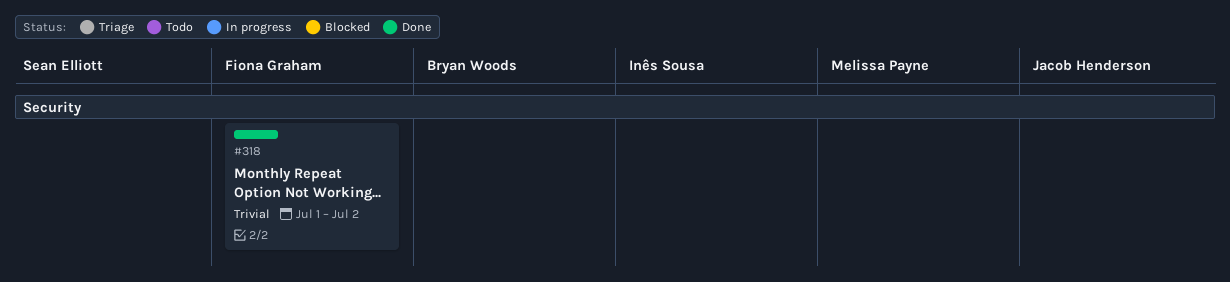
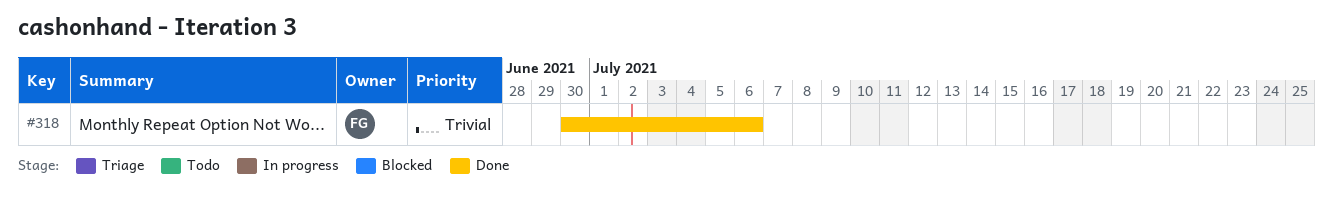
#318, start: Jul 1 -> Jun 30
#318, due: Jul 2 -> Jul 6

